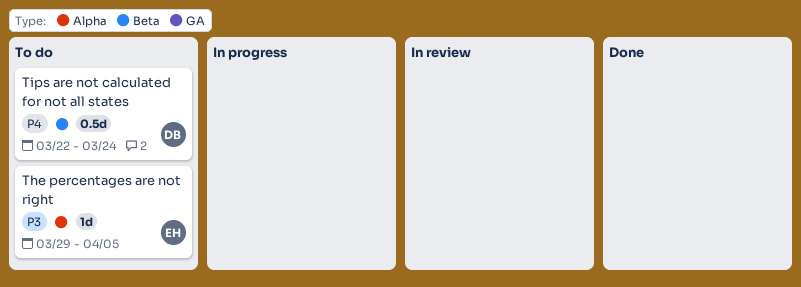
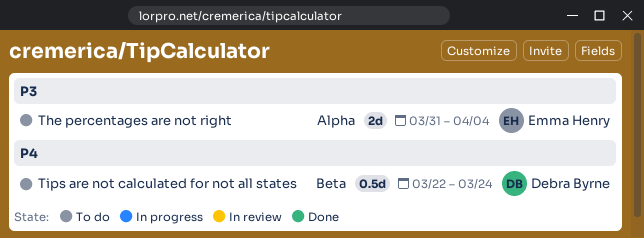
The percentages are not right, estimate: 1d -> 2d
The percentages are not right, start: Mar 29 -> Mar 31
The percentages are not right, due: Apr 5 -> Apr 4

